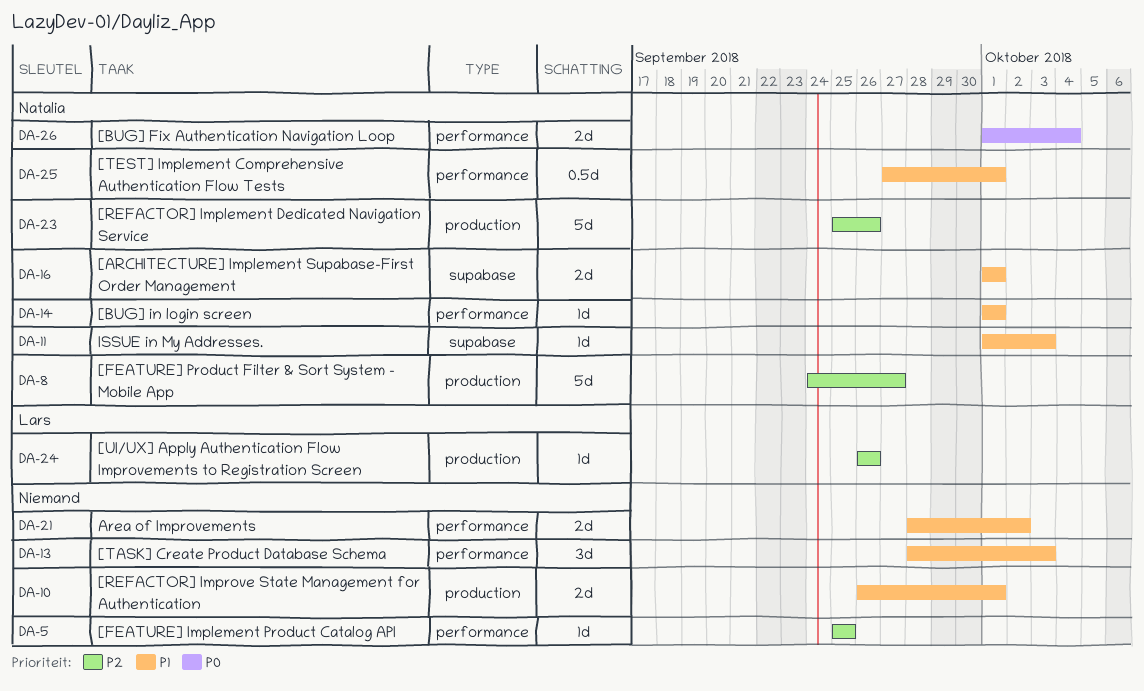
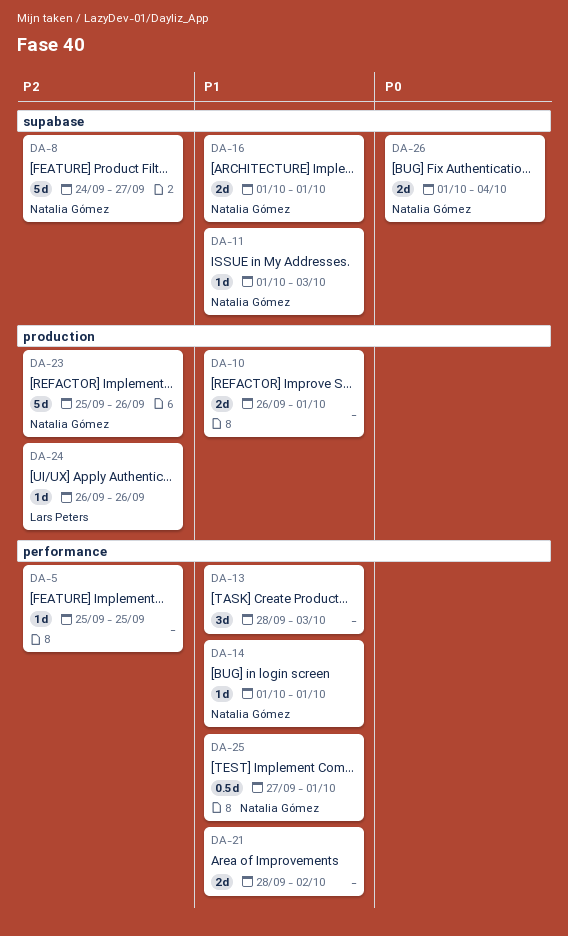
DA-8, label: production -> supabase
DA-26, label: performance -> supabase

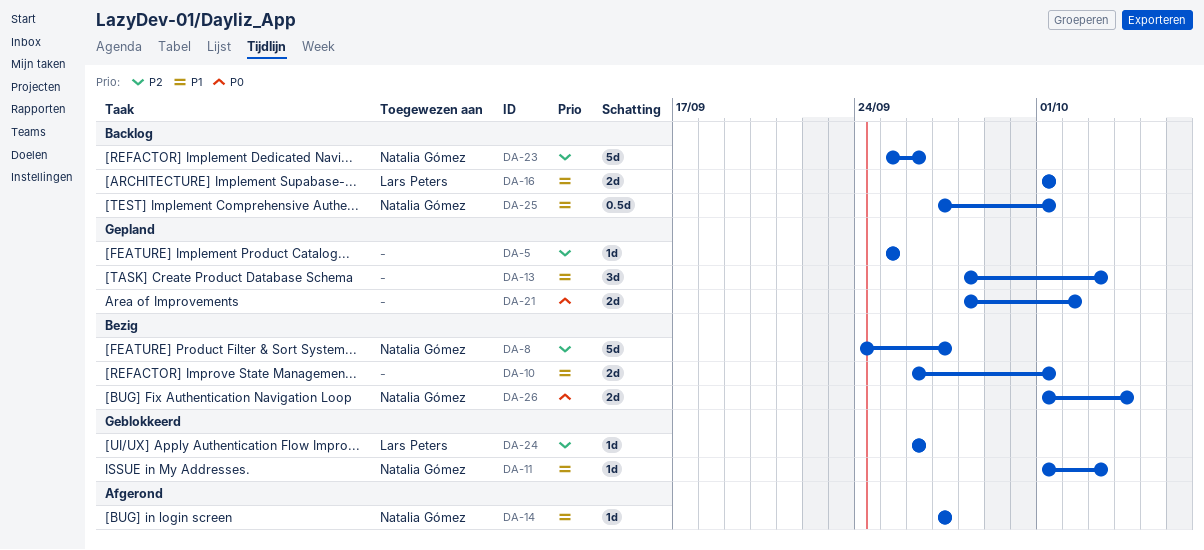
DA-14, start: Oct 1 -> Sep 27
DA-14, due: Oct 1 -> Sep 27
DA-16, owner: Natalia Gómez -> Lars Peters
DA-21, priority: P1 -> P0

